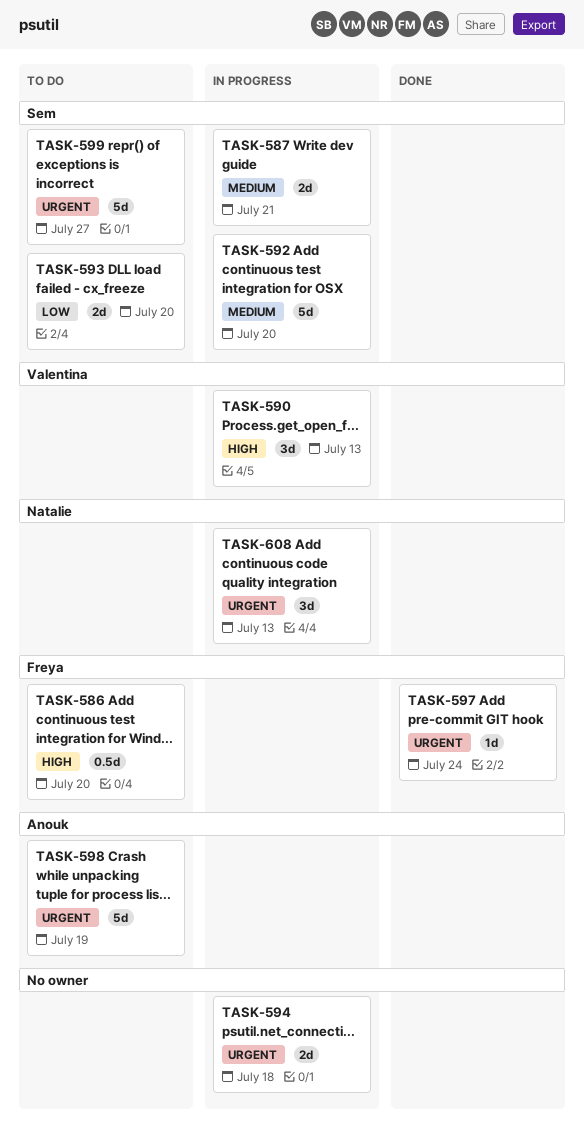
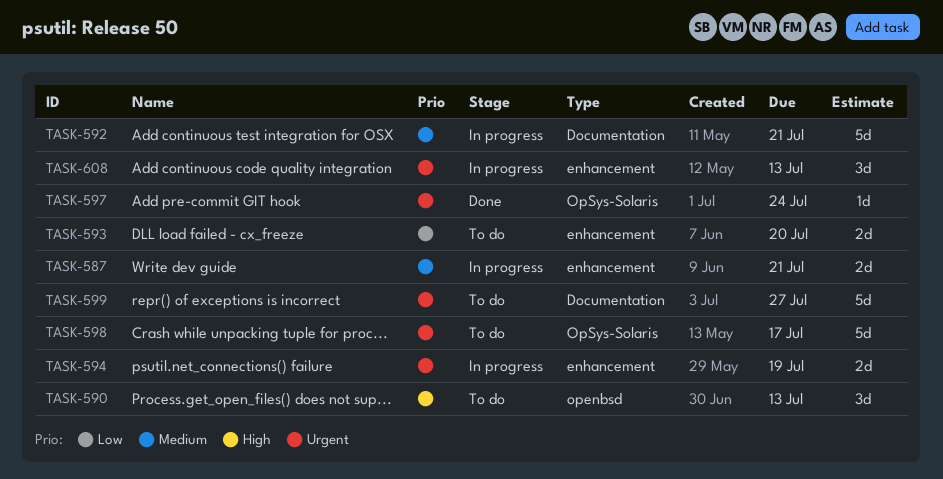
TASK-586: present -> none
TASK-590, status: In progress -> To do
TASK-592, due: Jul 20 -> Jul 21
TASK-594, due: Jul 18 -> Jul 19
TASK-598, due: Jul 19 -> Jul 17

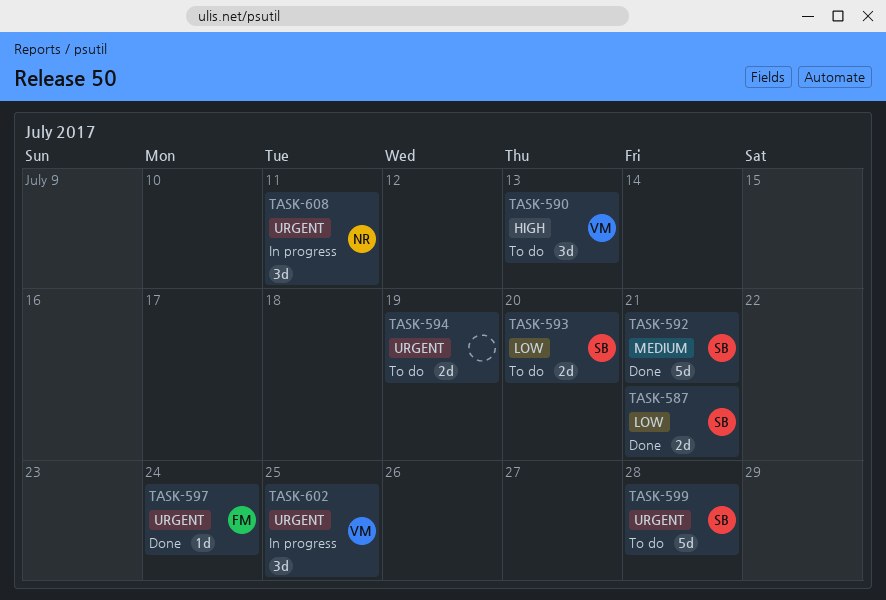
TASK-587, status: In progress -> Done
TASK-587, priority: Medium -> Low
TASK-592, status: In progress -> Done
TASK-594, status: In progress -> To do
TASK-598: present -> none
TASK-599, due: Jul 27 -> Jul 28
TASK-602: none -> present
TASK-608, due: Jul 13 -> Jul 11

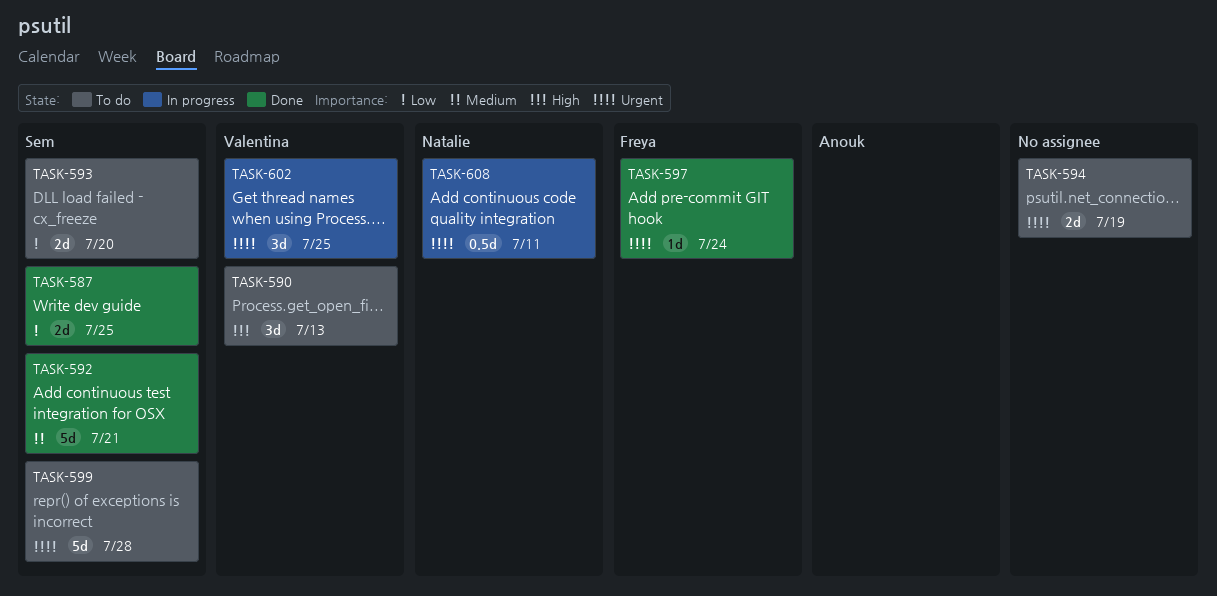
TASK-587, due: Jul 21 -> Jul 25
TASK-608, estimate: 3d -> 0.5d

